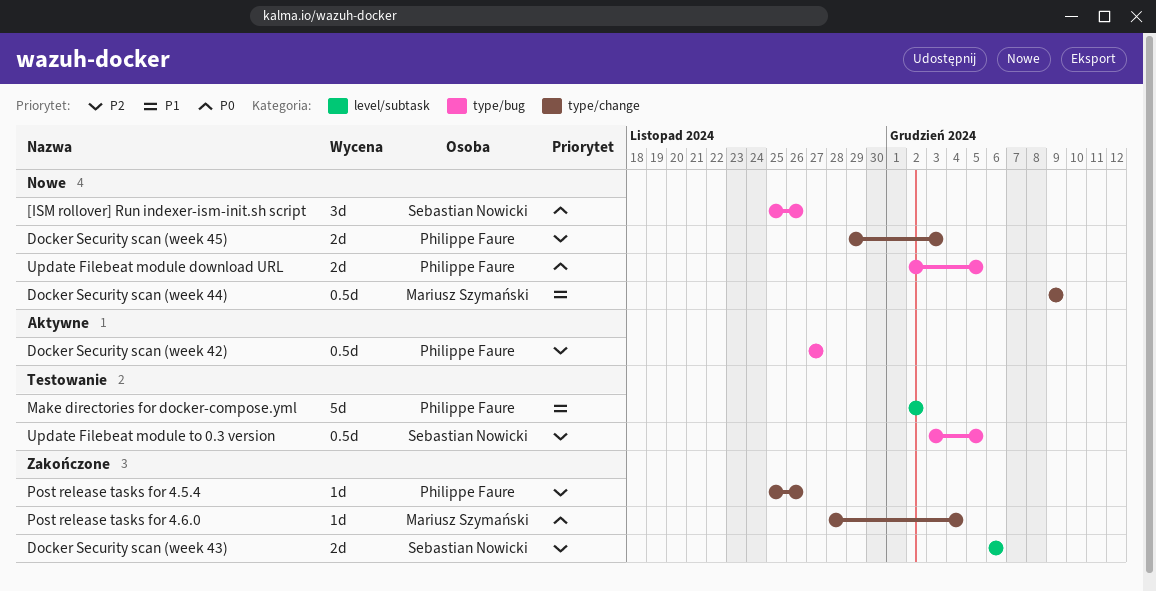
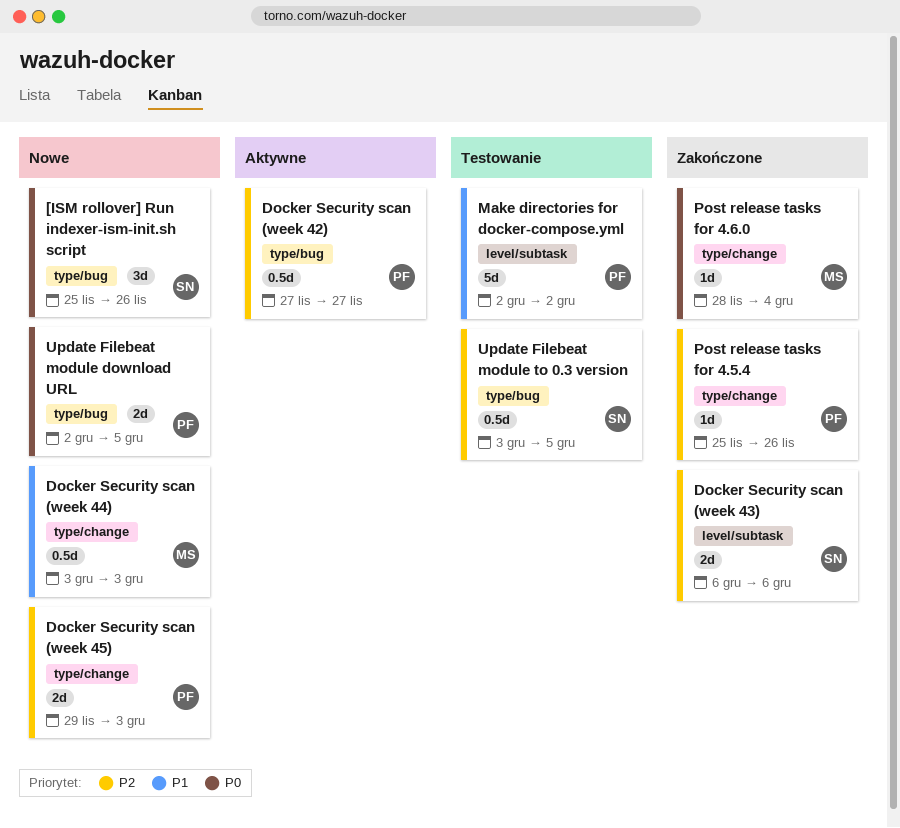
Docker Security scan (week 44), start: Dec 9 -> Dec 3
Docker Security scan (week 44), due: Dec 9 -> Dec 3

